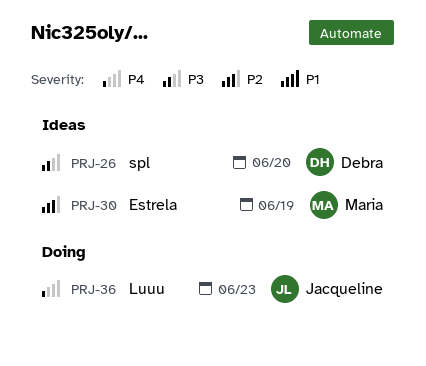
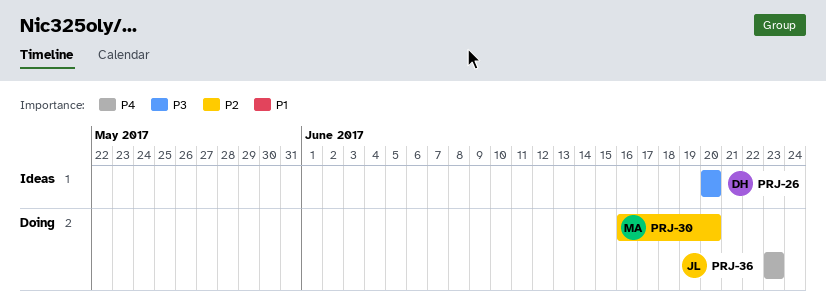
PRJ-30, status: Ideas -> Doing
PRJ-30, due: Jun 19 -> Jun 20

